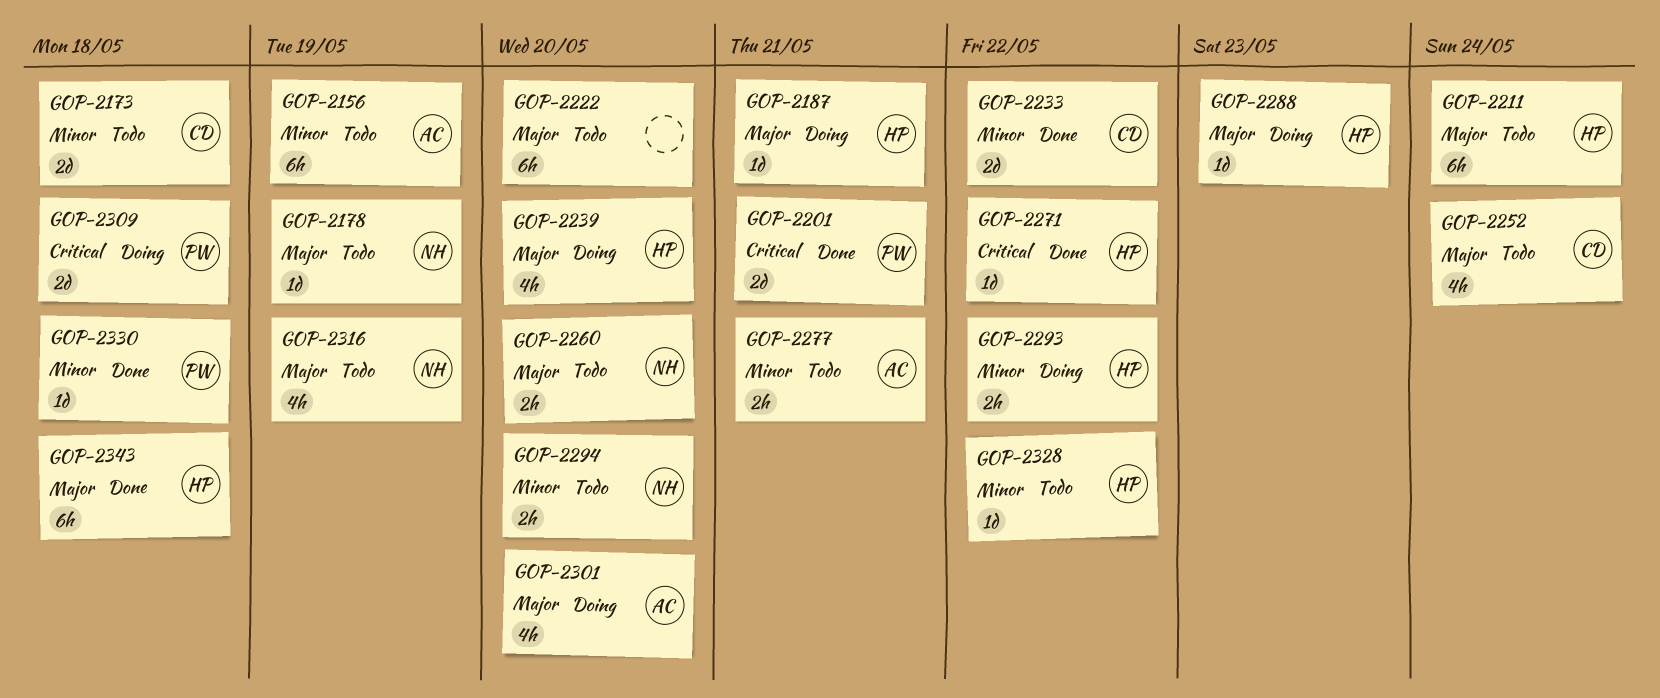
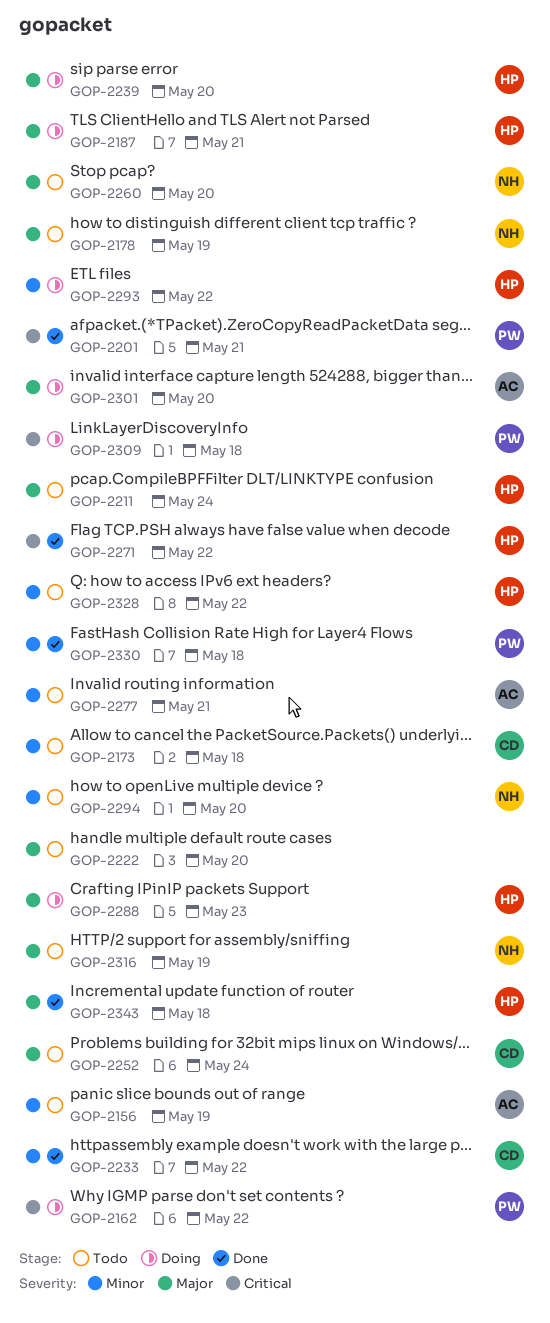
GOP-2162: none -> present

